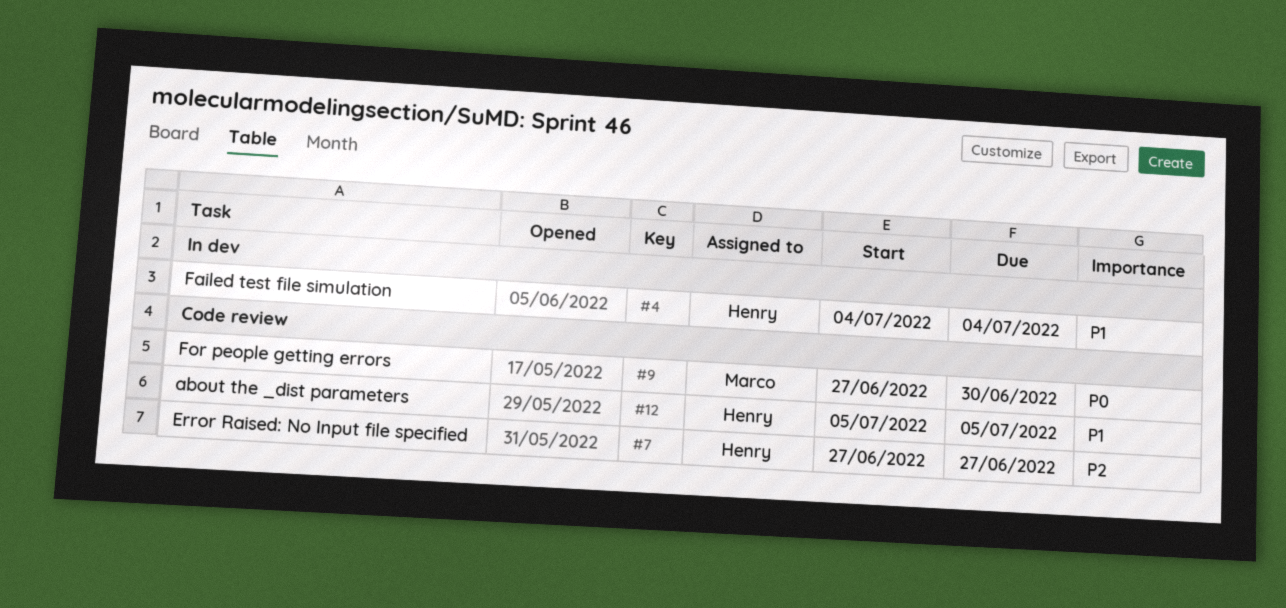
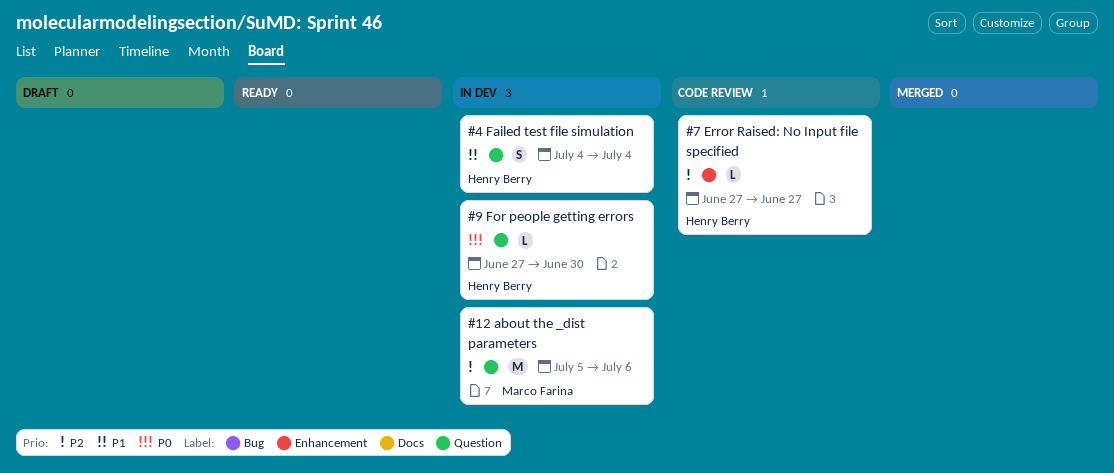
#9, status: Code review -> In dev
#9, owner: Marco Farina -> Henry Berry
#12, status: Code review -> In dev
#12, owner: Henry Berry -> Marco Farina
#12, priority: P1 -> P2
#12, due: Jul 5 -> Jul 6

